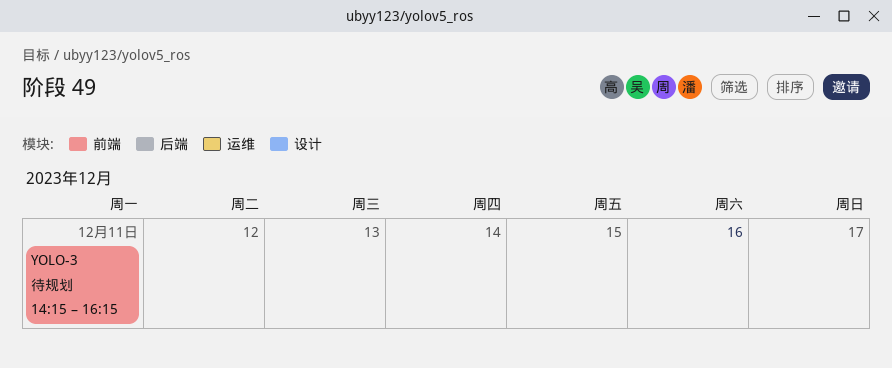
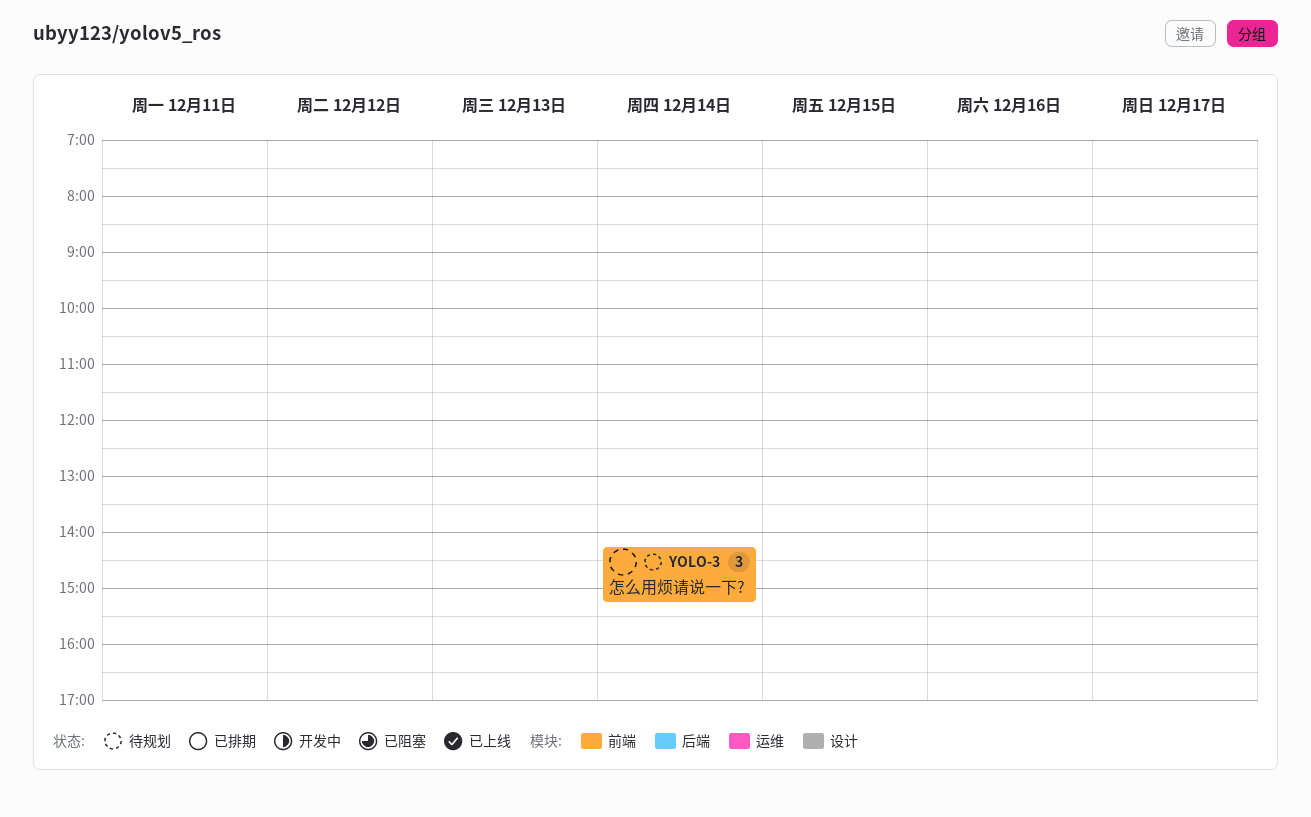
YOLO-3, day: Dec 11 -> Dec 14
YOLO-3, ends: 16:15 -> 15:15

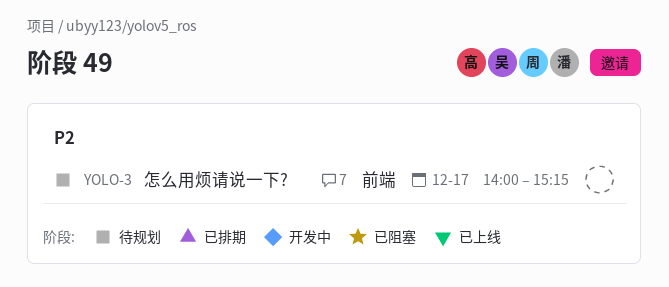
YOLO-3, day: Dec 14 -> Dec 17
YOLO-3, begins: 14:15 -> 14:00

